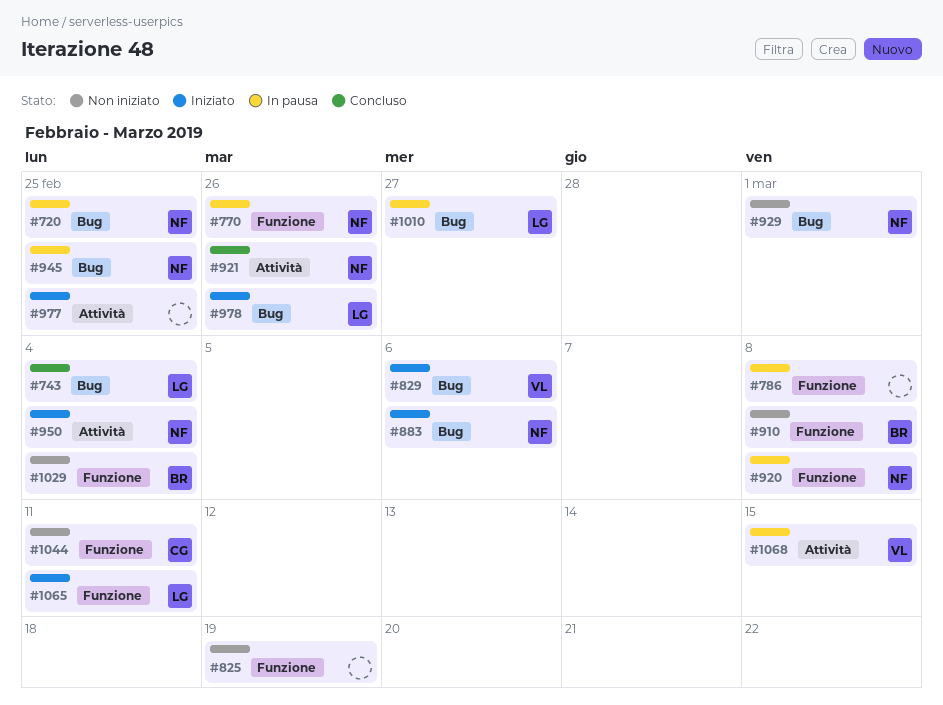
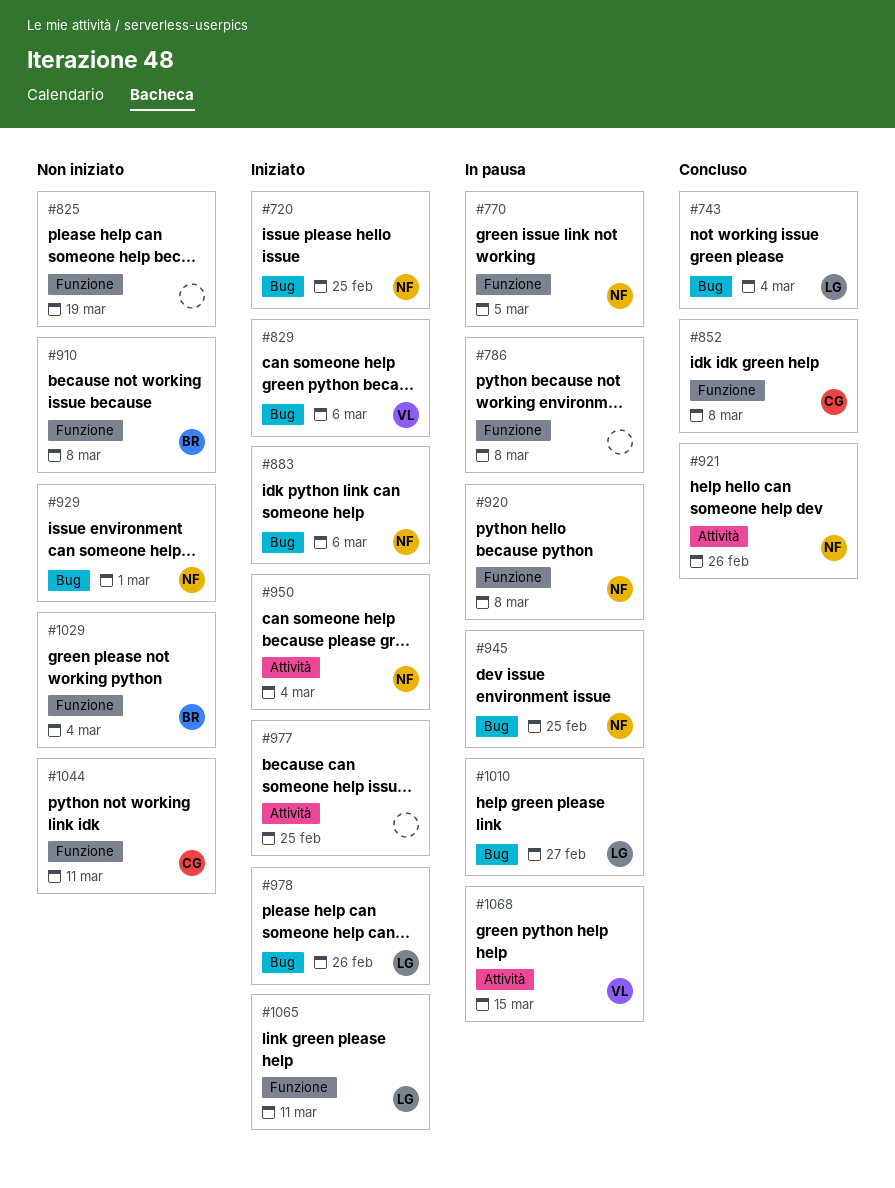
#720, status: In pausa -> Iniziato
#770, due: Feb 26 -> Mar 5
#852: none -> present

